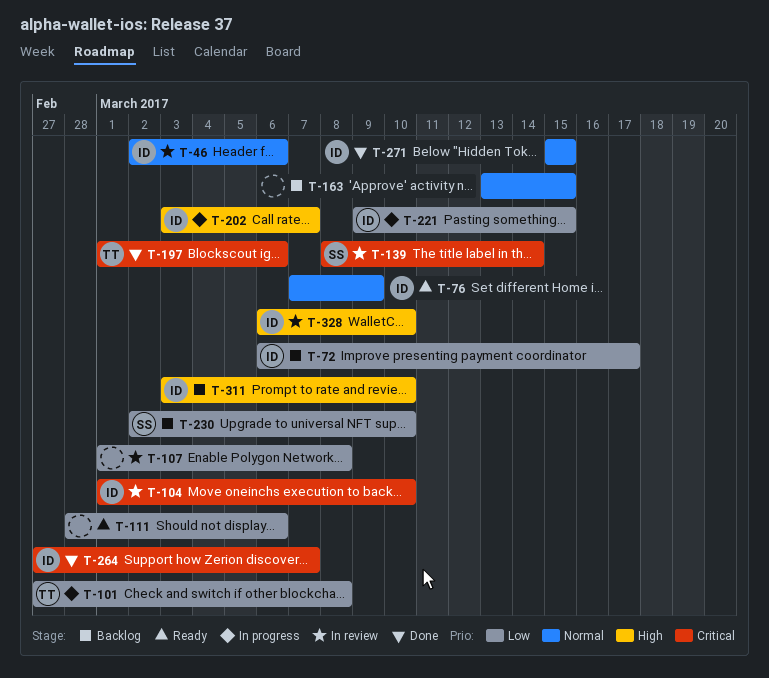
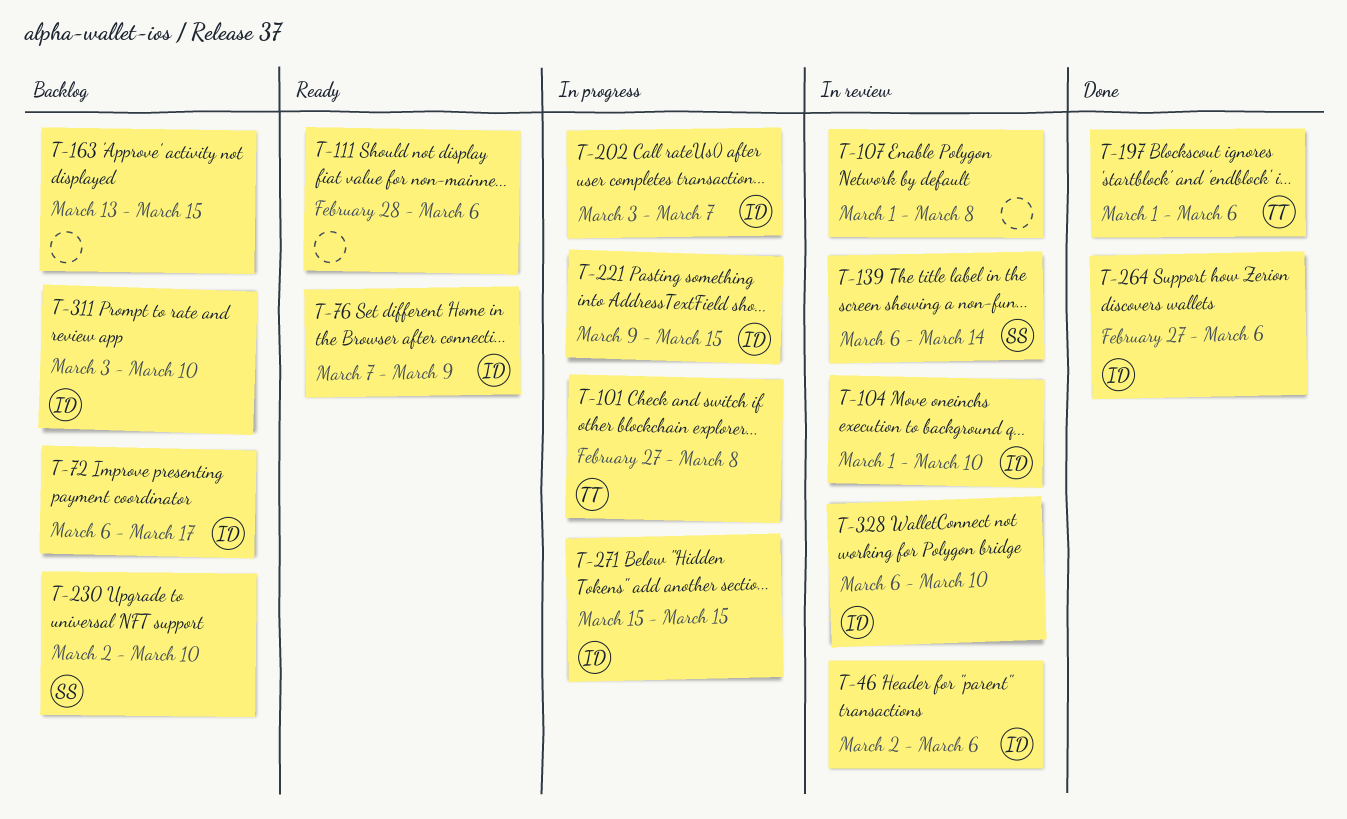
T-139, start: Mar 8 -> Mar 6
T-264, due: Mar 7 -> Mar 6
T-271, status: Done -> In progress

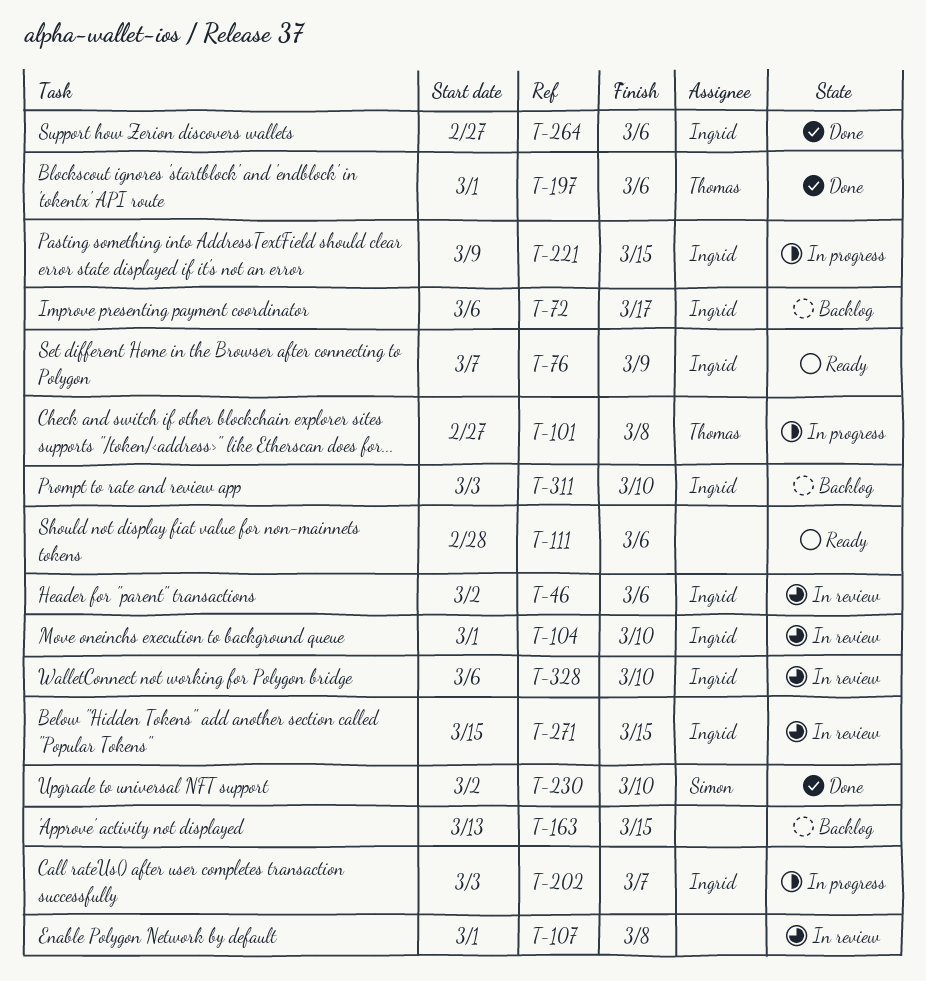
T-139: present -> none
T-230, status: Backlog -> Done
T-271, status: In progress -> In review

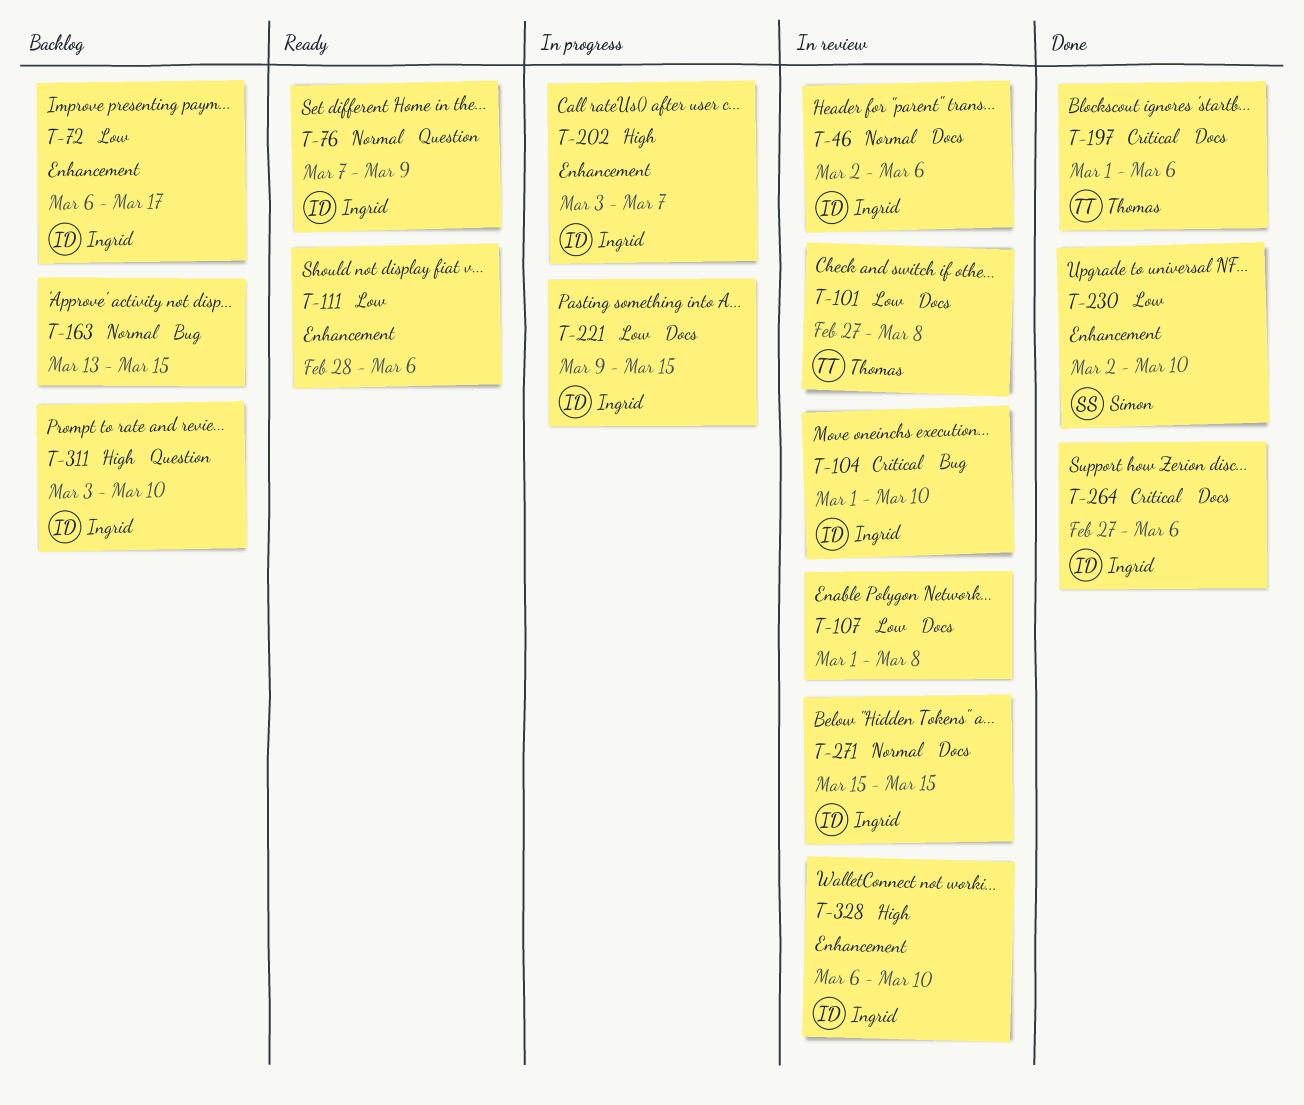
T-101, status: In progress -> In review

